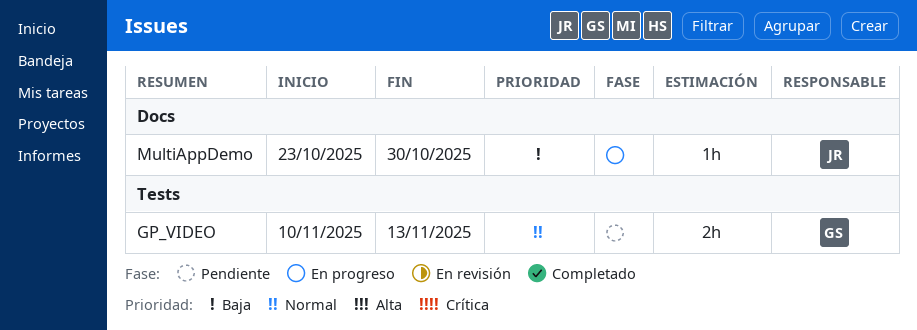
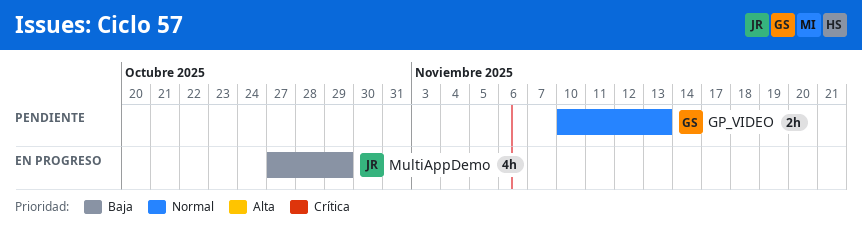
MultiAppDemo, estimate: 1h -> 4h
MultiAppDemo, start: Oct 23 -> Oct 27
MultiAppDemo, due: Oct 30 -> Oct 29

